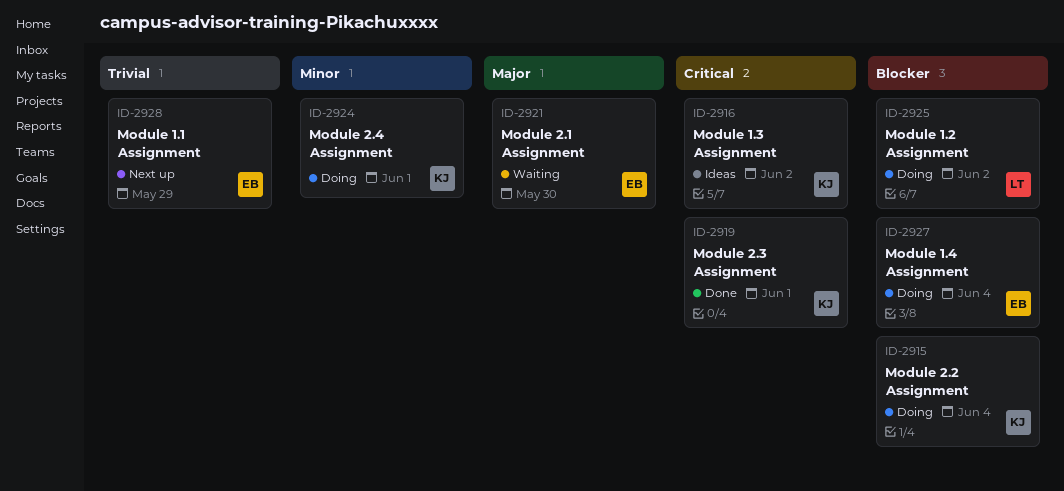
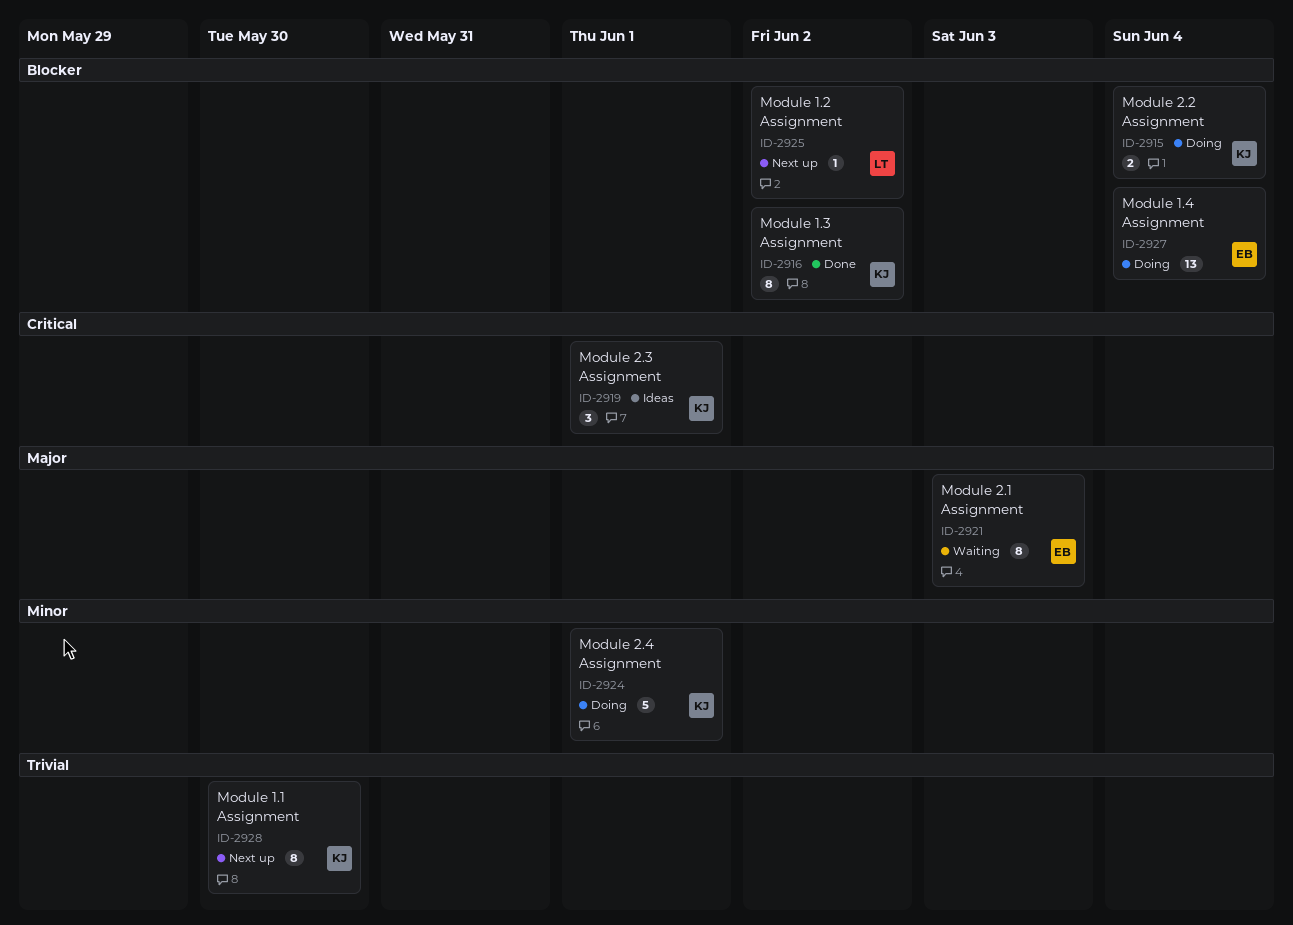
ID-2916, status: Ideas -> Done
ID-2916, priority: Critical -> Blocker
ID-2919, status: Done -> Ideas
ID-2921, due: May 30 -> Jun 3
ID-2925, status: Doing -> Next up
ID-2928, owner: EB -> KJ
ID-2928, due: May 29 -> May 30

